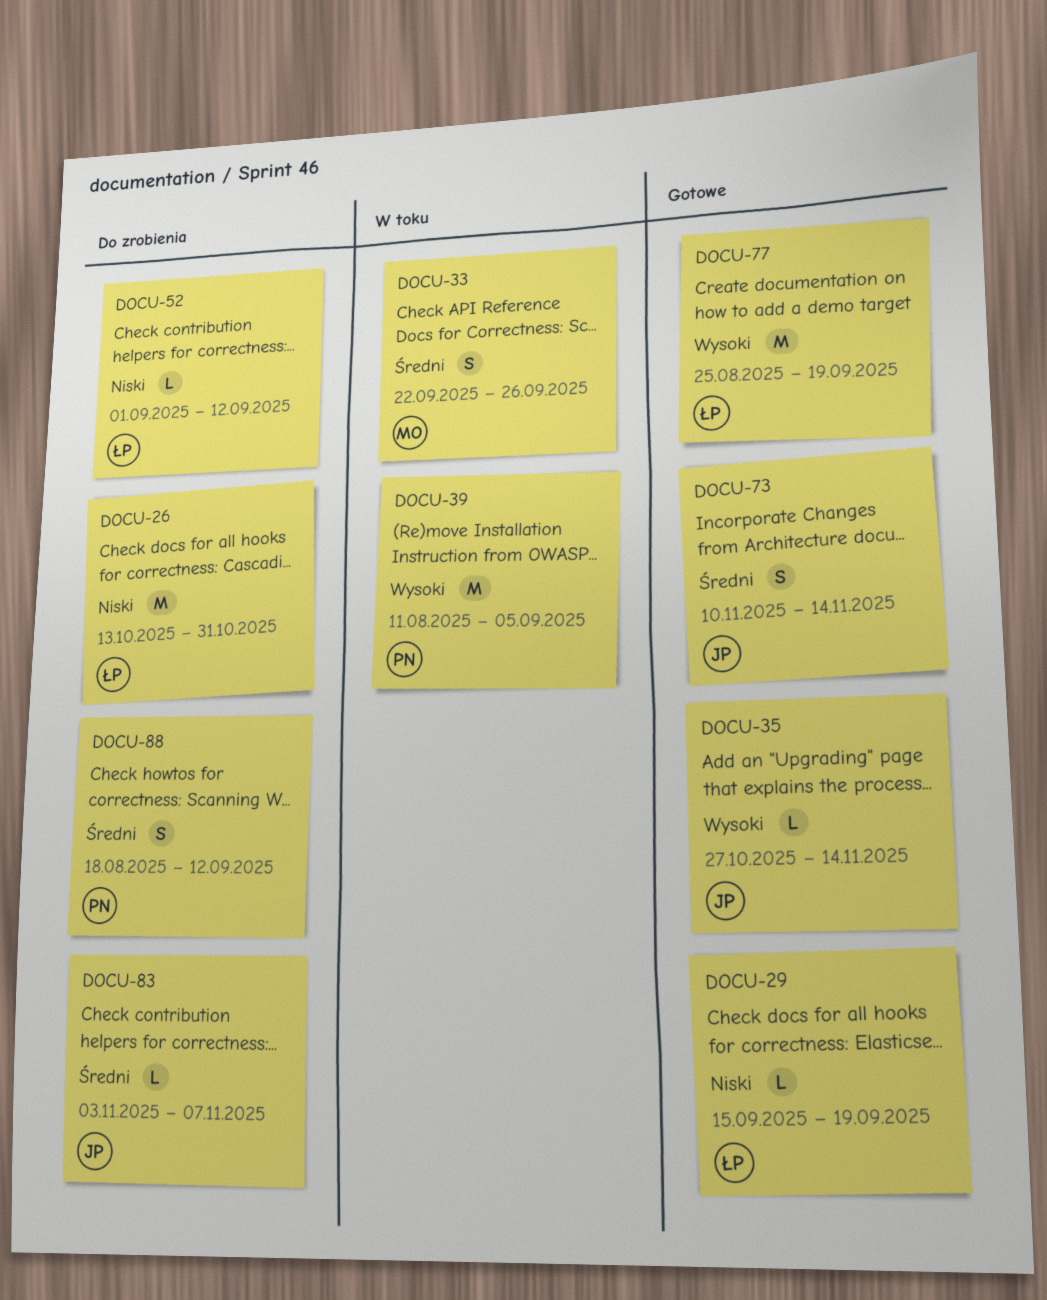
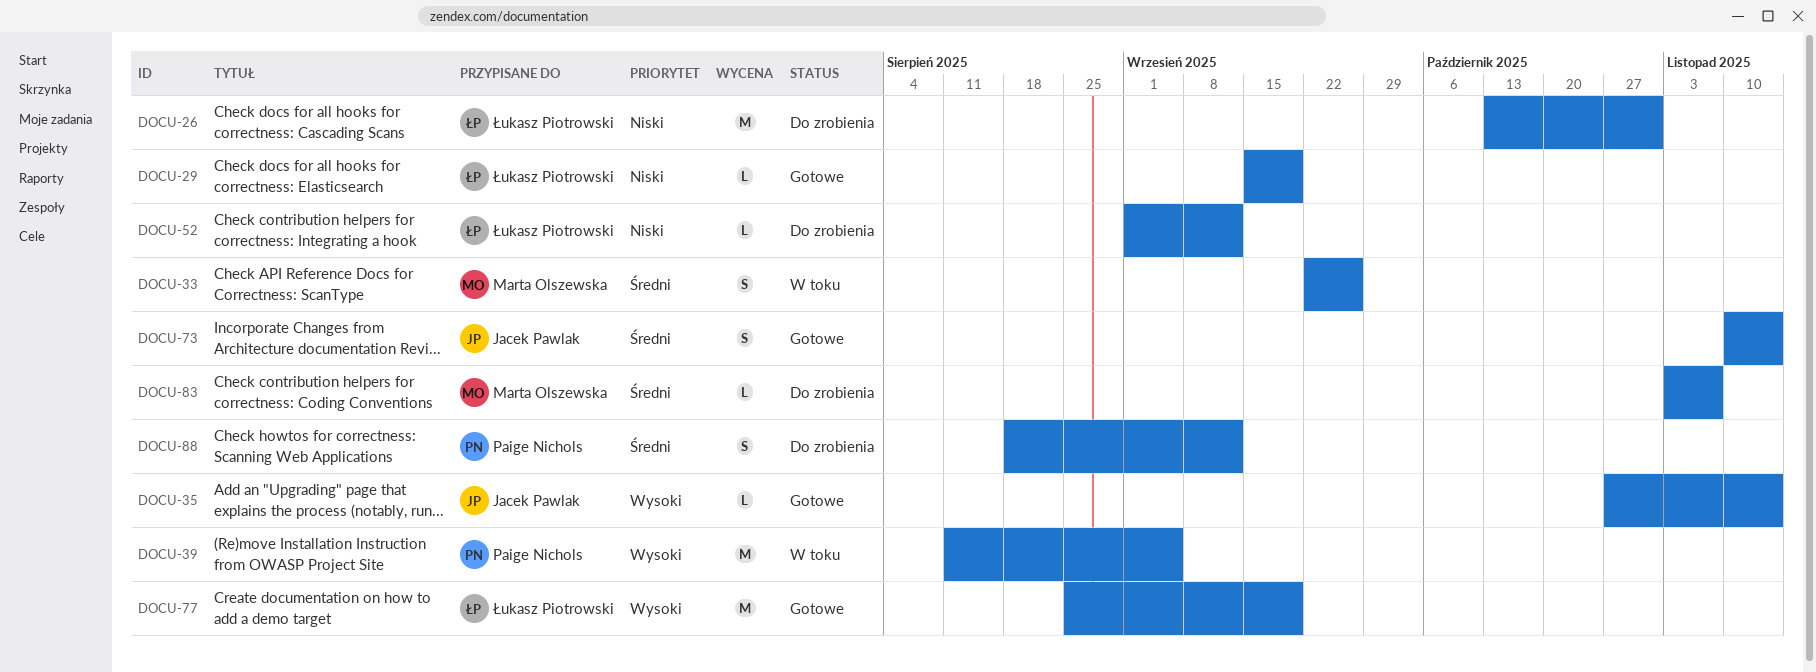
DOCU-83, owner: Jacek Pawlak -> Marta Olszewska

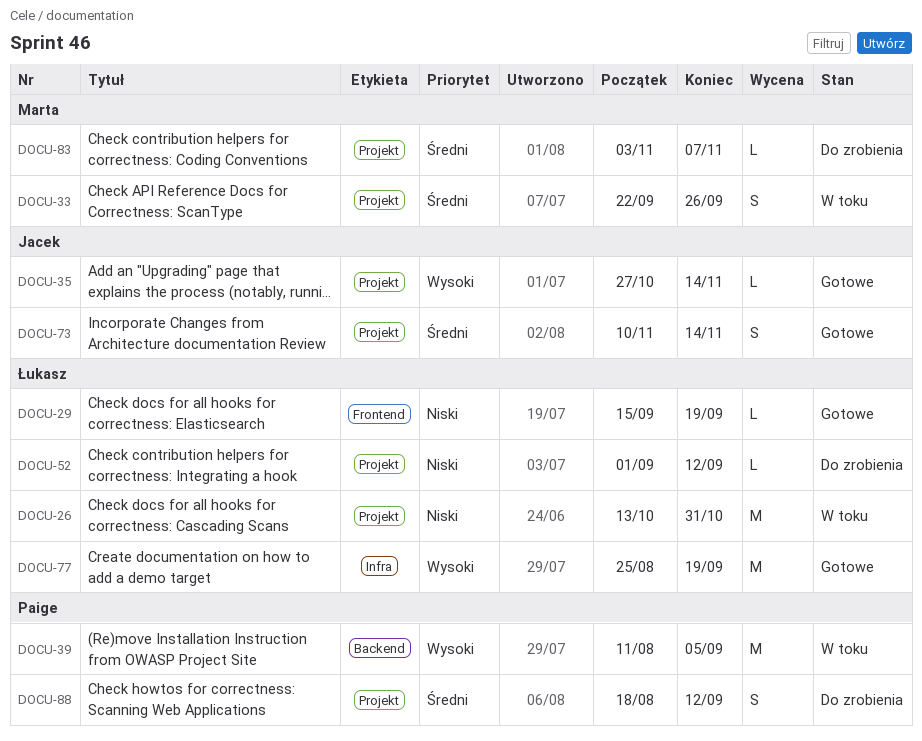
DOCU-26, status: Do zrobienia -> W toku

